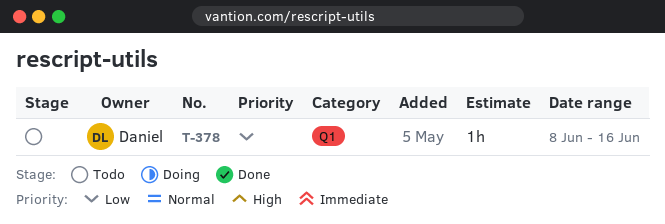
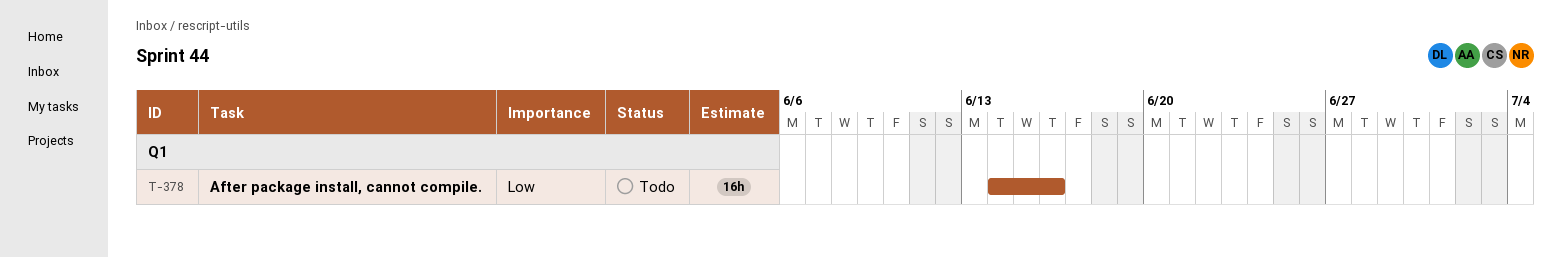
T-378, estimate: 1h -> 16h
T-378, start: Jun 8 -> Jun 14

